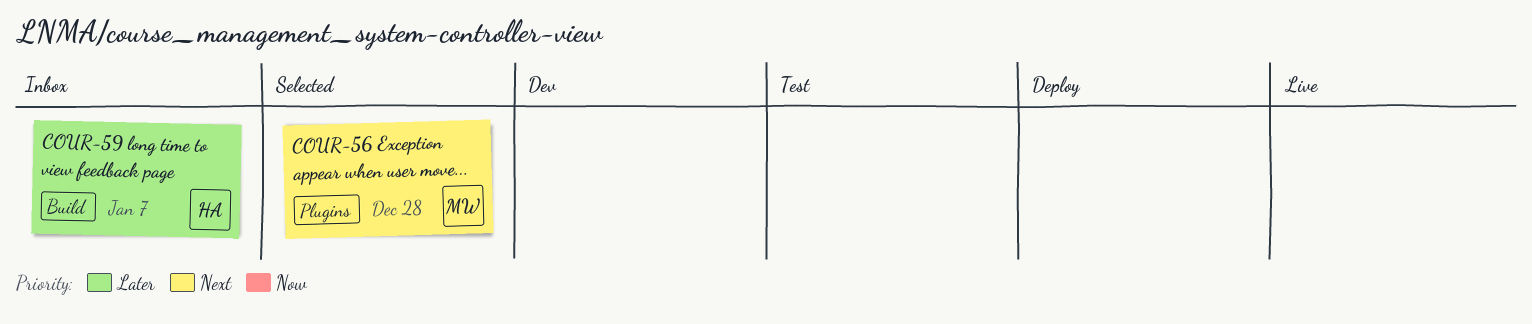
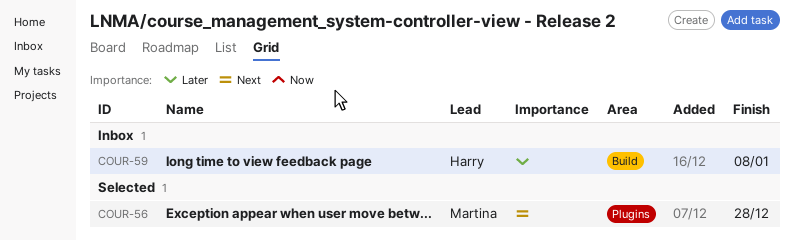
COUR-59, due: Jan 7 -> Jan 8

